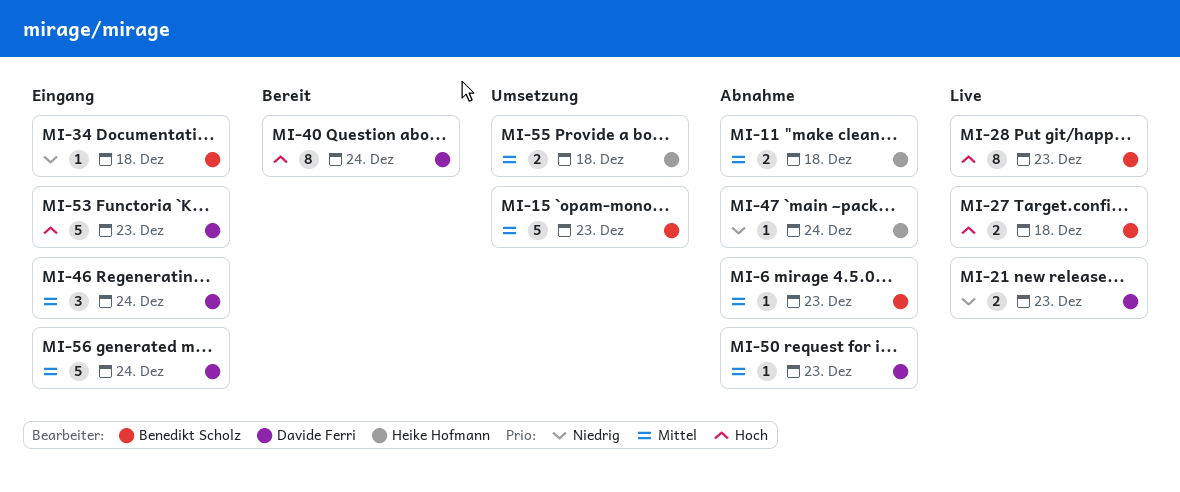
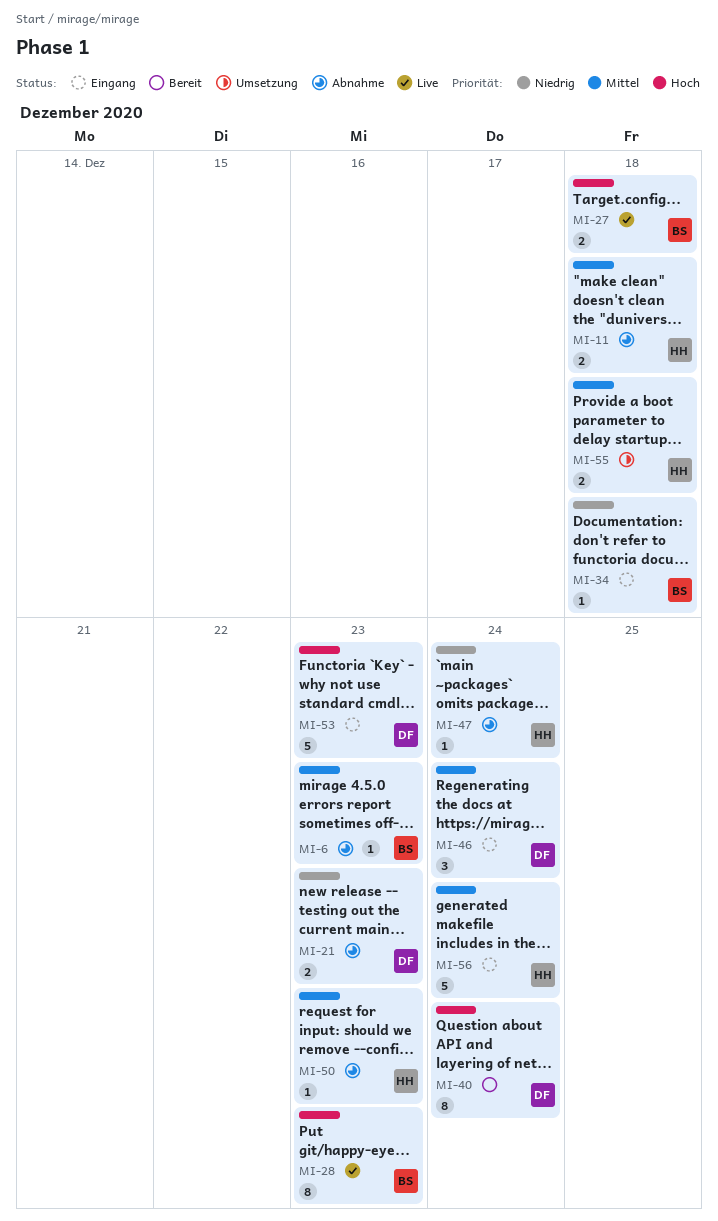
MI-15: present -> none
MI-21, status: Live -> Abnahme
MI-50, owner: Davide Ferri -> Heike Hofmann
MI-56, owner: Davide Ferri -> Heike Hofmann

